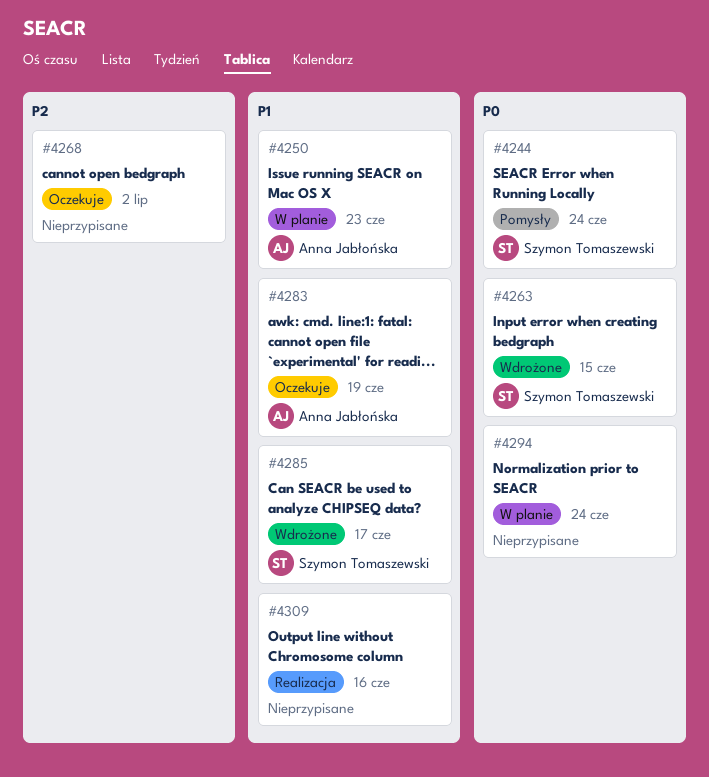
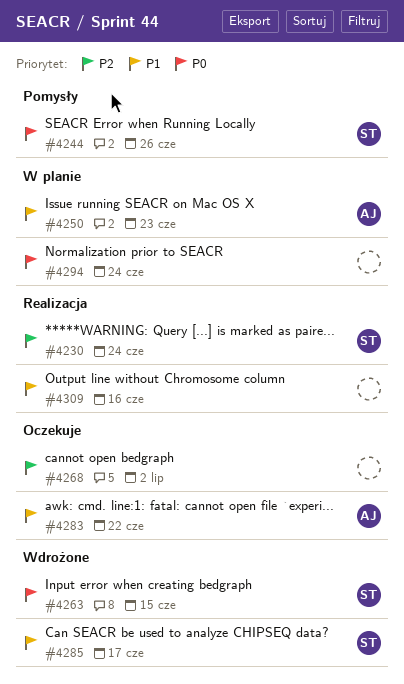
#4230: none -> present
#4244, due: Jun 24 -> Jun 26
#4283, due: Jun 19 -> Jun 22

